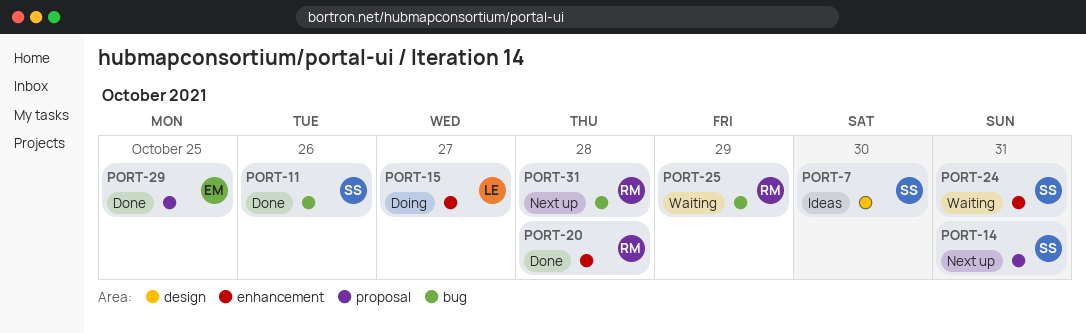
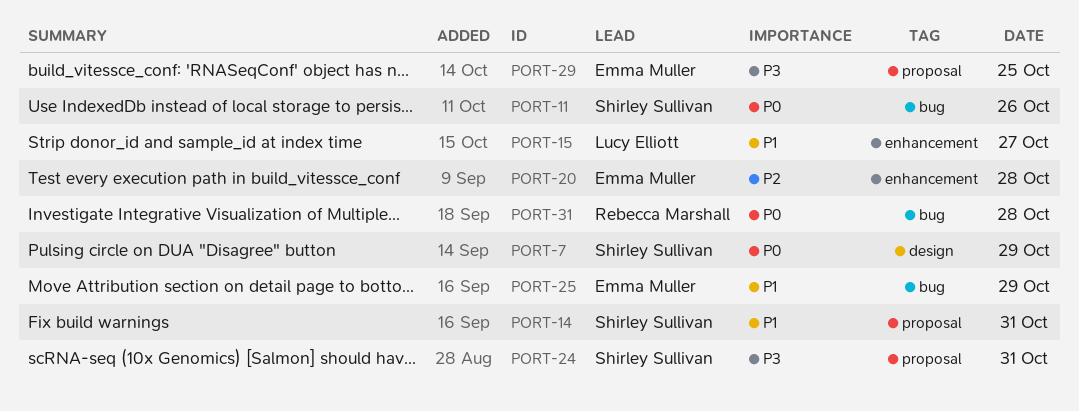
PORT-7, day: Oct 30 -> Oct 29
PORT-20, owner: Rebecca Marshall -> Emma Muller
PORT-24, label: enhancement -> proposal
PORT-25, owner: Rebecca Marshall -> Emma Muller

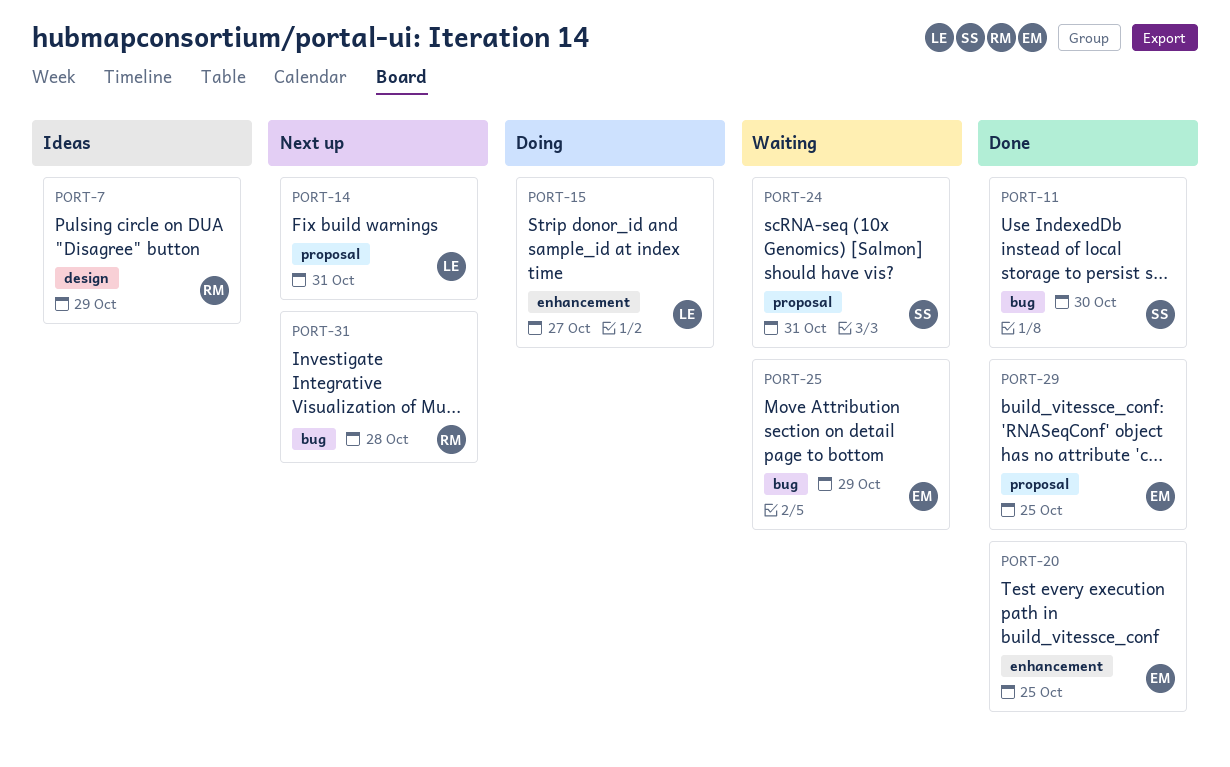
PORT-7, owner: Shirley Sullivan -> Rebecca Marshall
PORT-11, day: Oct 26 -> Oct 30
PORT-14, owner: Shirley Sullivan -> Lucy Elliott
PORT-20, day: Oct 28 -> Oct 25

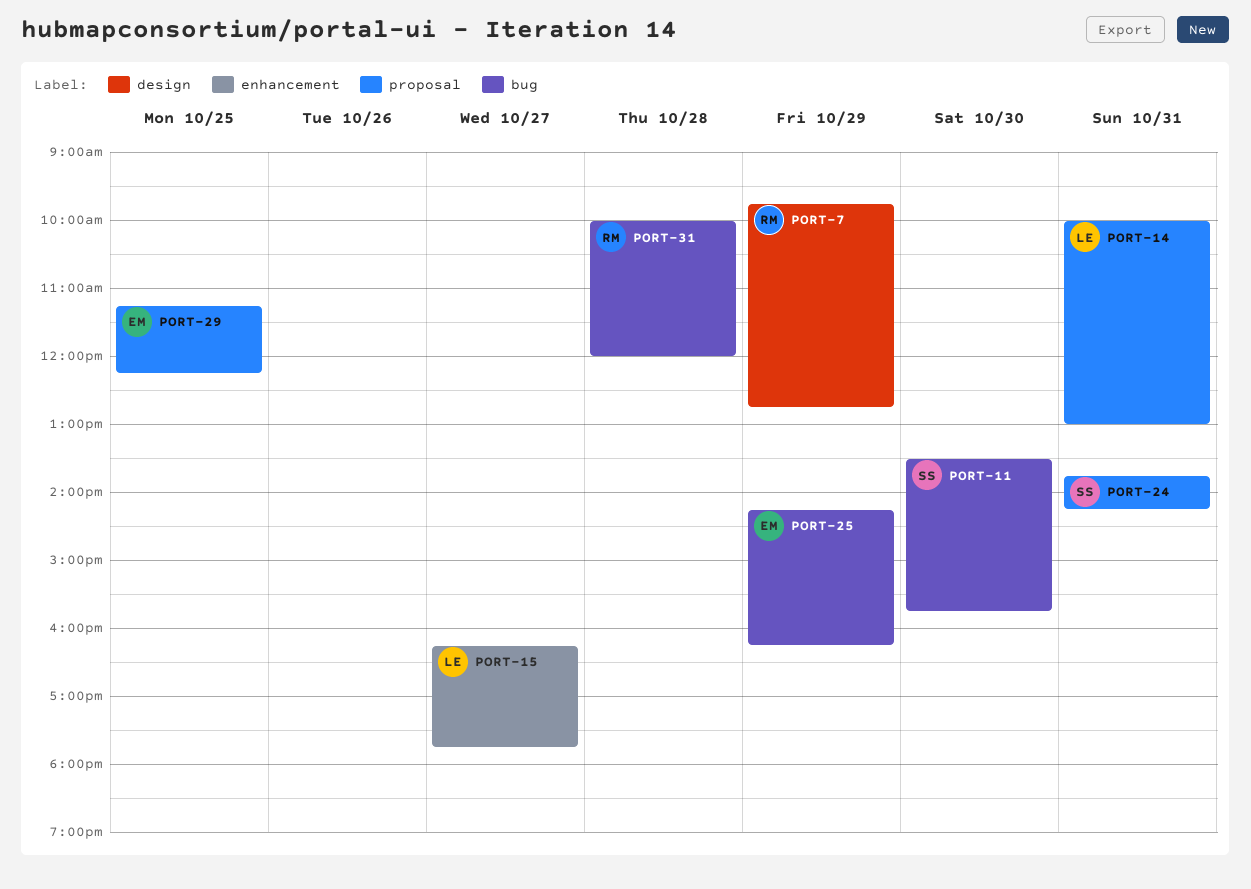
PORT-20: present -> none

